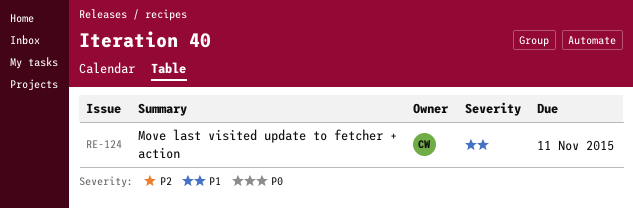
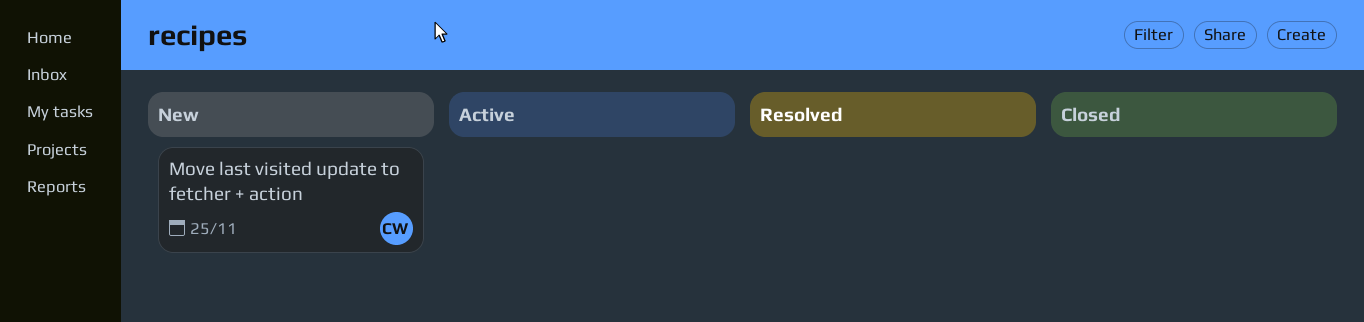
Move last visited update to fetcher + action, due: Nov 11 -> Nov 25

